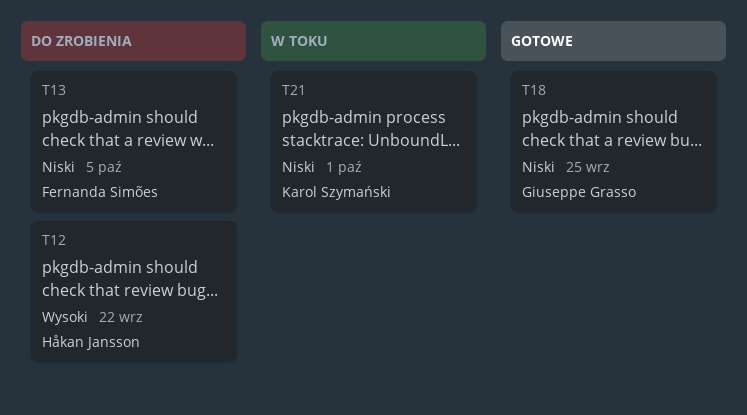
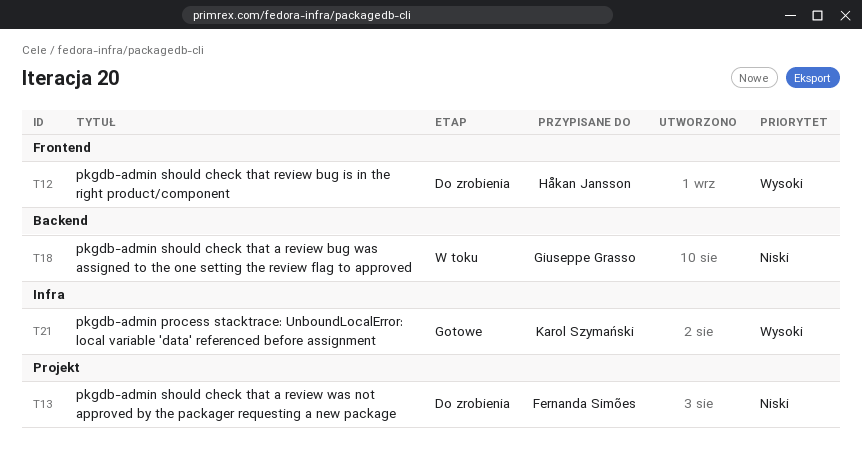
T18, status: Gotowe -> W toku
T21, status: W toku -> Gotowe
T21, priority: Niski -> Wysoki

